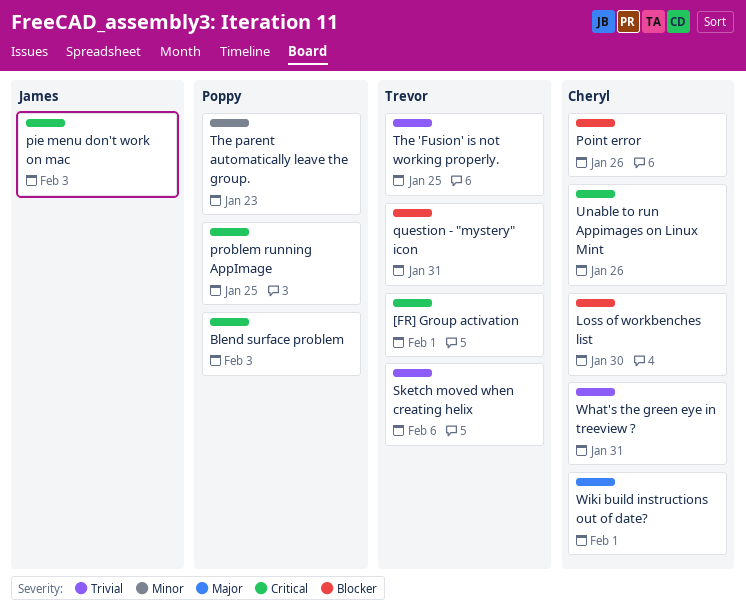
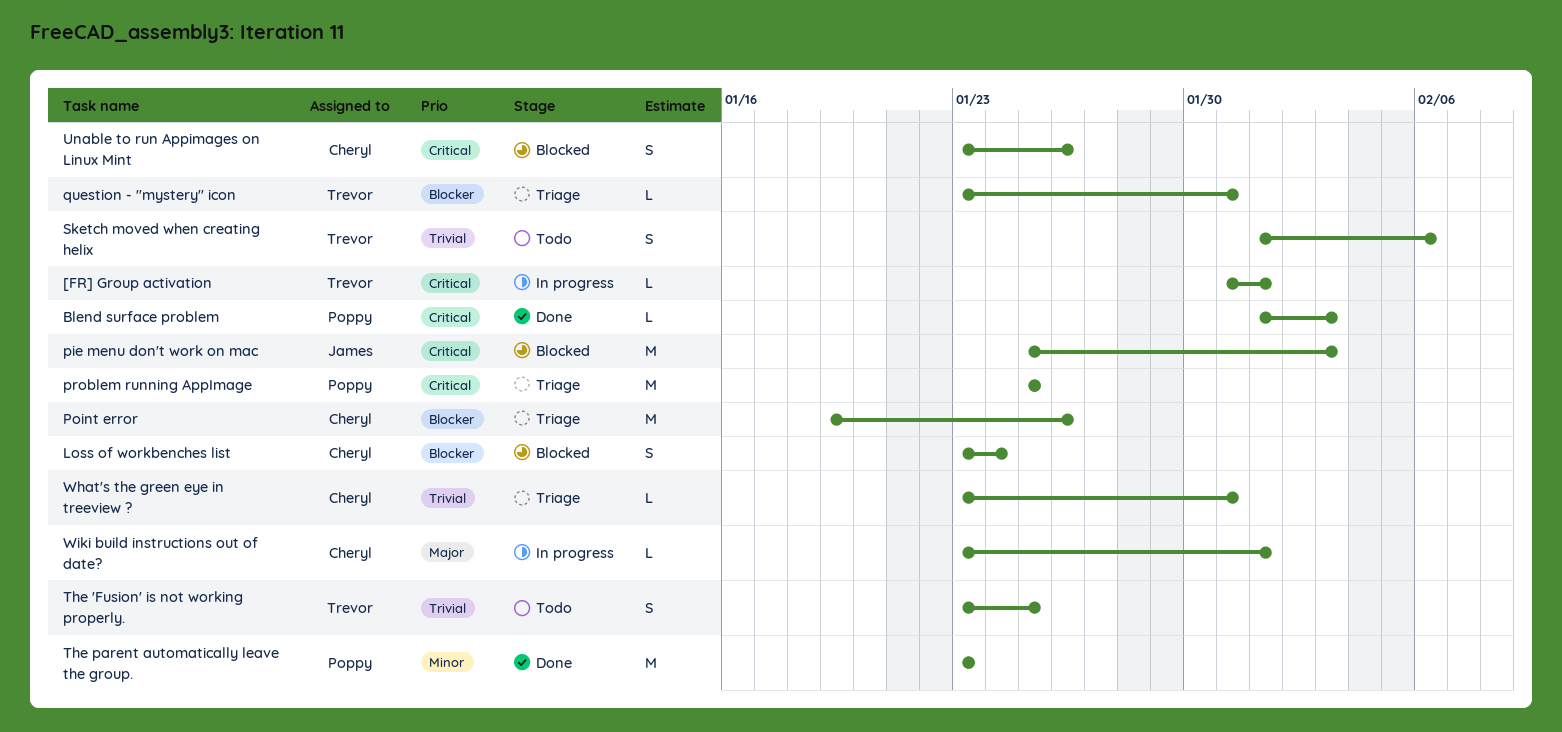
Loss of workbenches list, due: Jan 30 -> Jan 24

